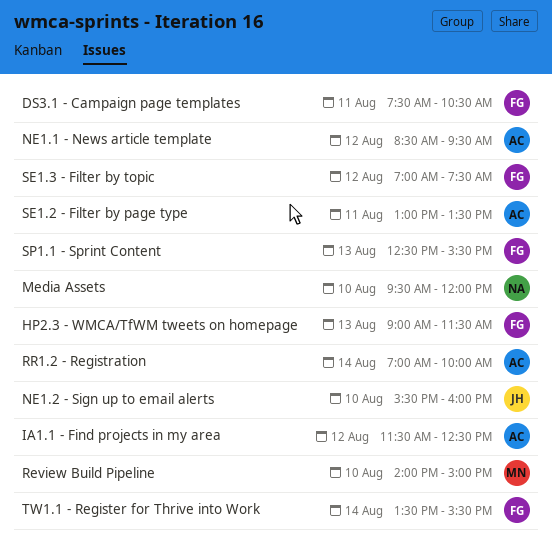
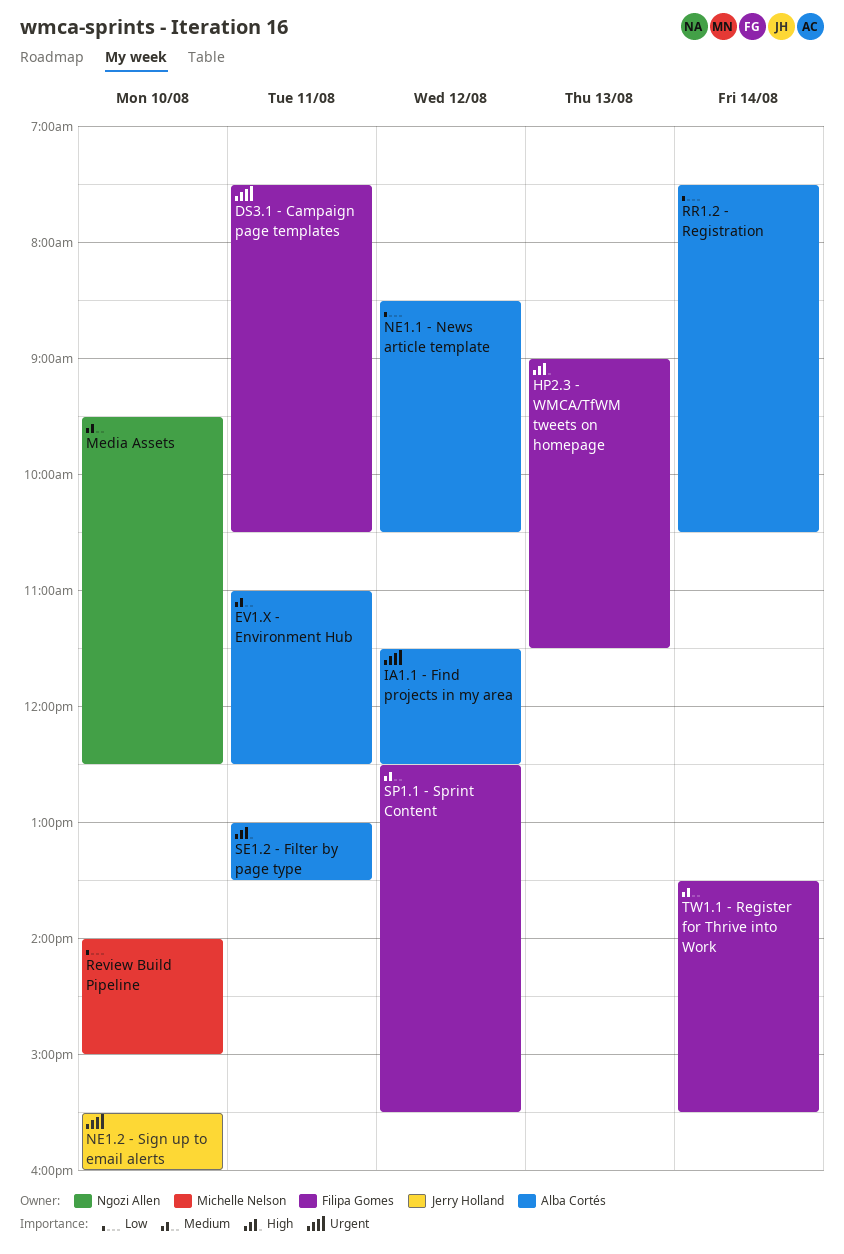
EV1.X - Environment Hub: none -> present
Media Assets, ends: 12:00 -> 12:30
NE1.1 - News article template, ends: 09:30 -> 10:30
RR1.2 - Registration, begins: 07:00 -> 07:30
RR1.2 - Registration, ends: 10:00 -> 10:30
SE1.3 - Filter by topic: present -> none
SP1.1 - Sprint Content, day: Aug 13 -> Aug 12

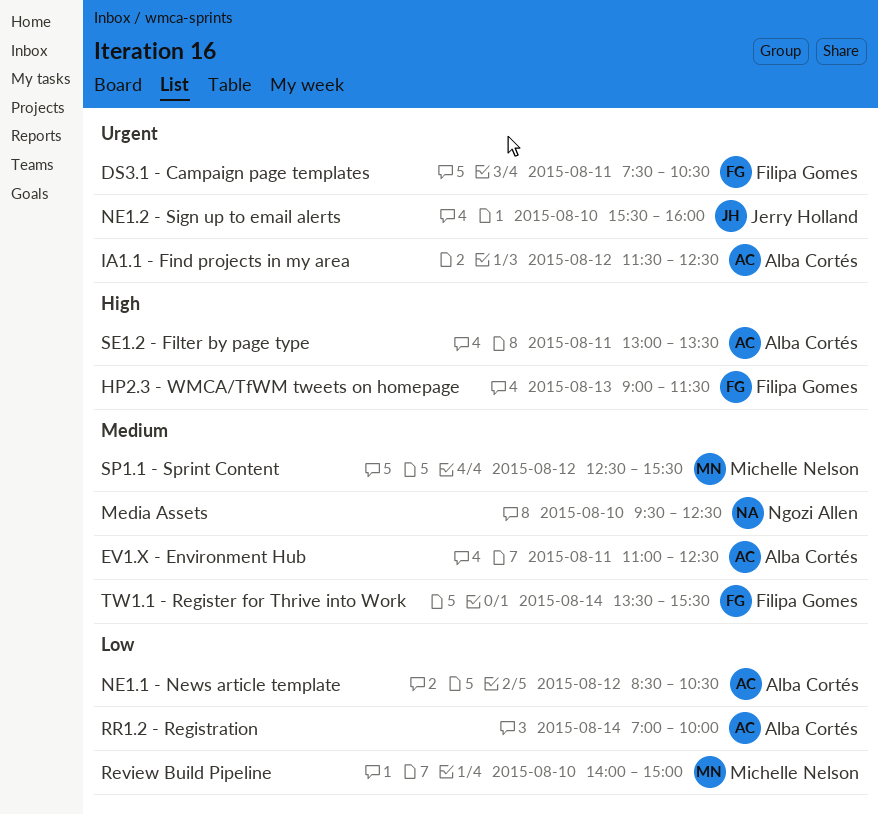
RR1.2 - Registration, begins: 07:30 -> 07:00
RR1.2 - Registration, ends: 10:30 -> 10:00
SP1.1 - Sprint Content, owner: Filipa Gomes -> Michelle Nelson

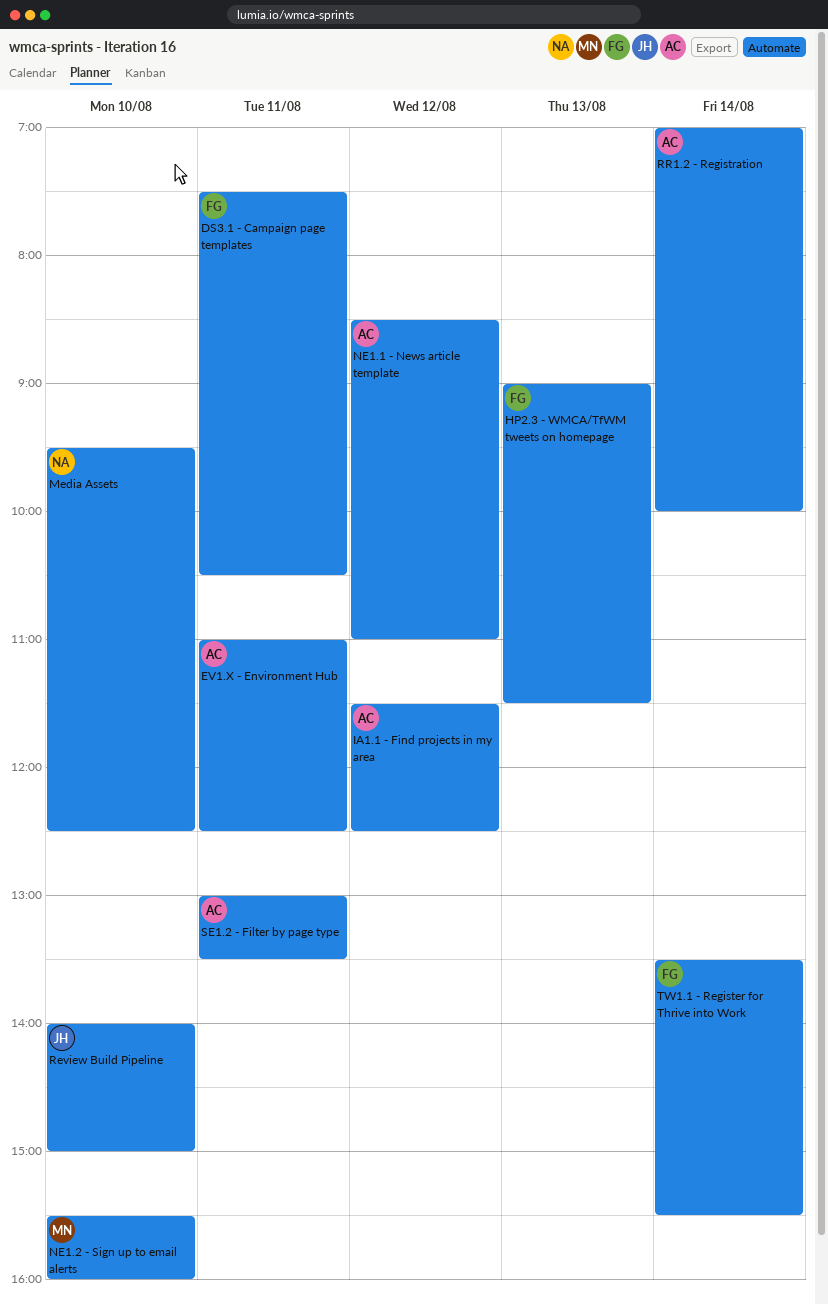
NE1.1 - News article template, ends: 10:30 -> 11:00
NE1.2 - Sign up to email alerts, owner: Jerry Holland -> Michelle Nelson
Review Build Pipeline, owner: Michelle Nelson -> Jerry Holland
SP1.1 - Sprint Content: present -> none

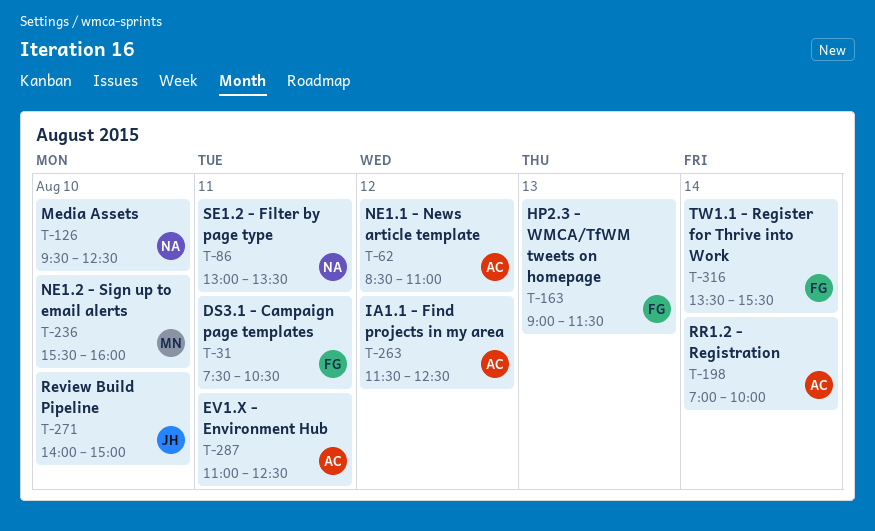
SE1.2 - Filter by page type, owner: AC -> NA

